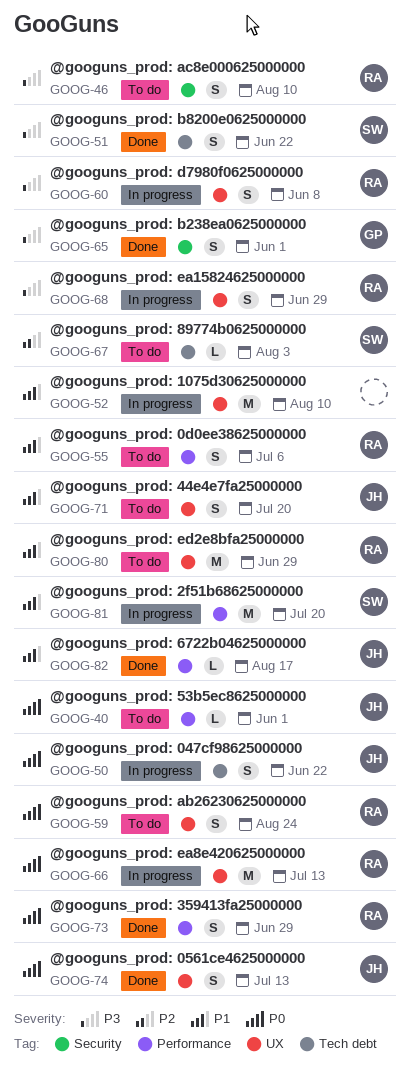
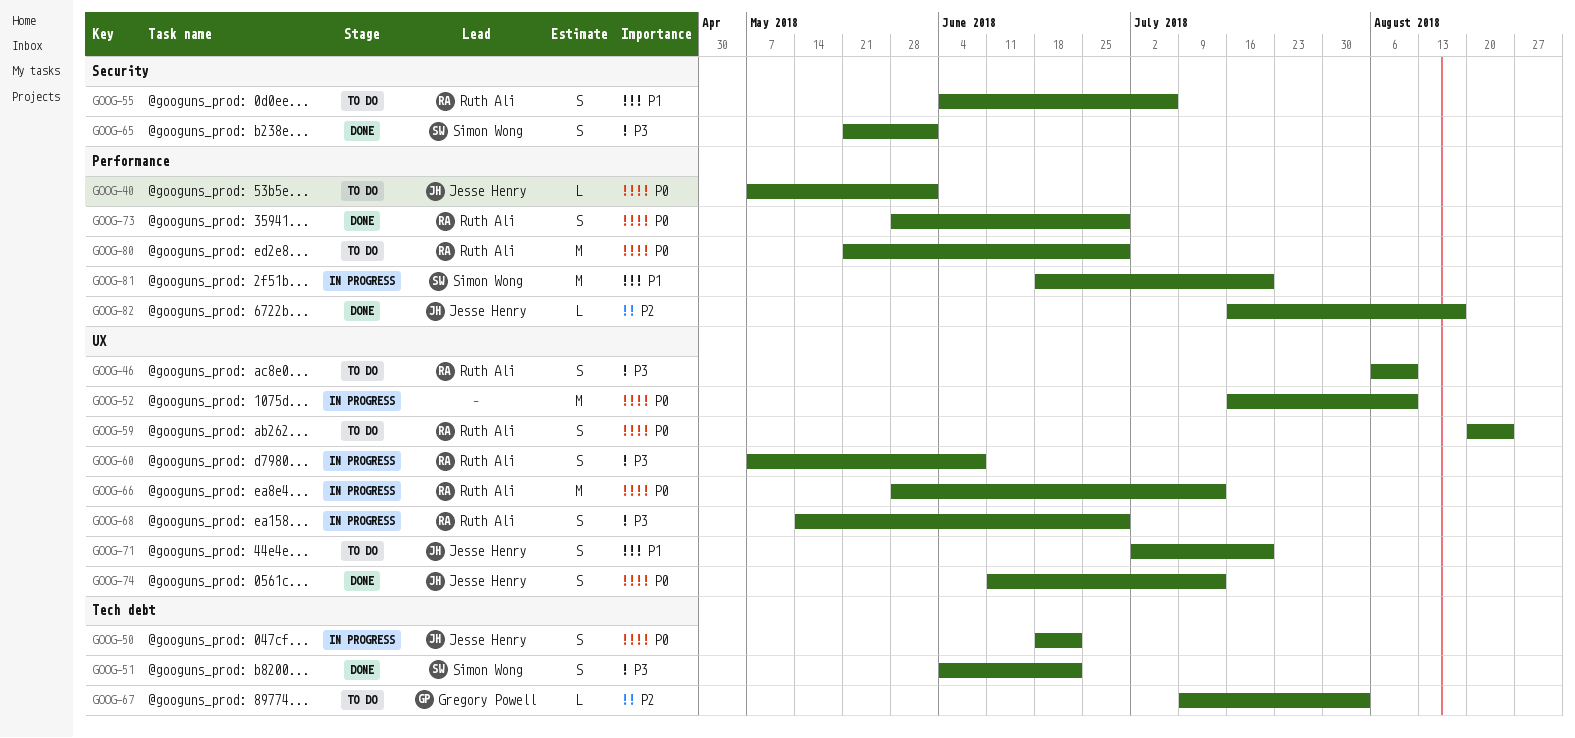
GOOG-46, label: Security -> UX
GOOG-52, priority: P1 -> P0
GOOG-55, label: Performance -> Security
GOOG-65, owner: Gregory Powell -> Simon Wong
GOOG-67, owner: Simon Wong -> Gregory Powell
GOOG-80, priority: P1 -> P0
GOOG-80, label: UX -> Performance
GOOG-82, priority: P1 -> P2

